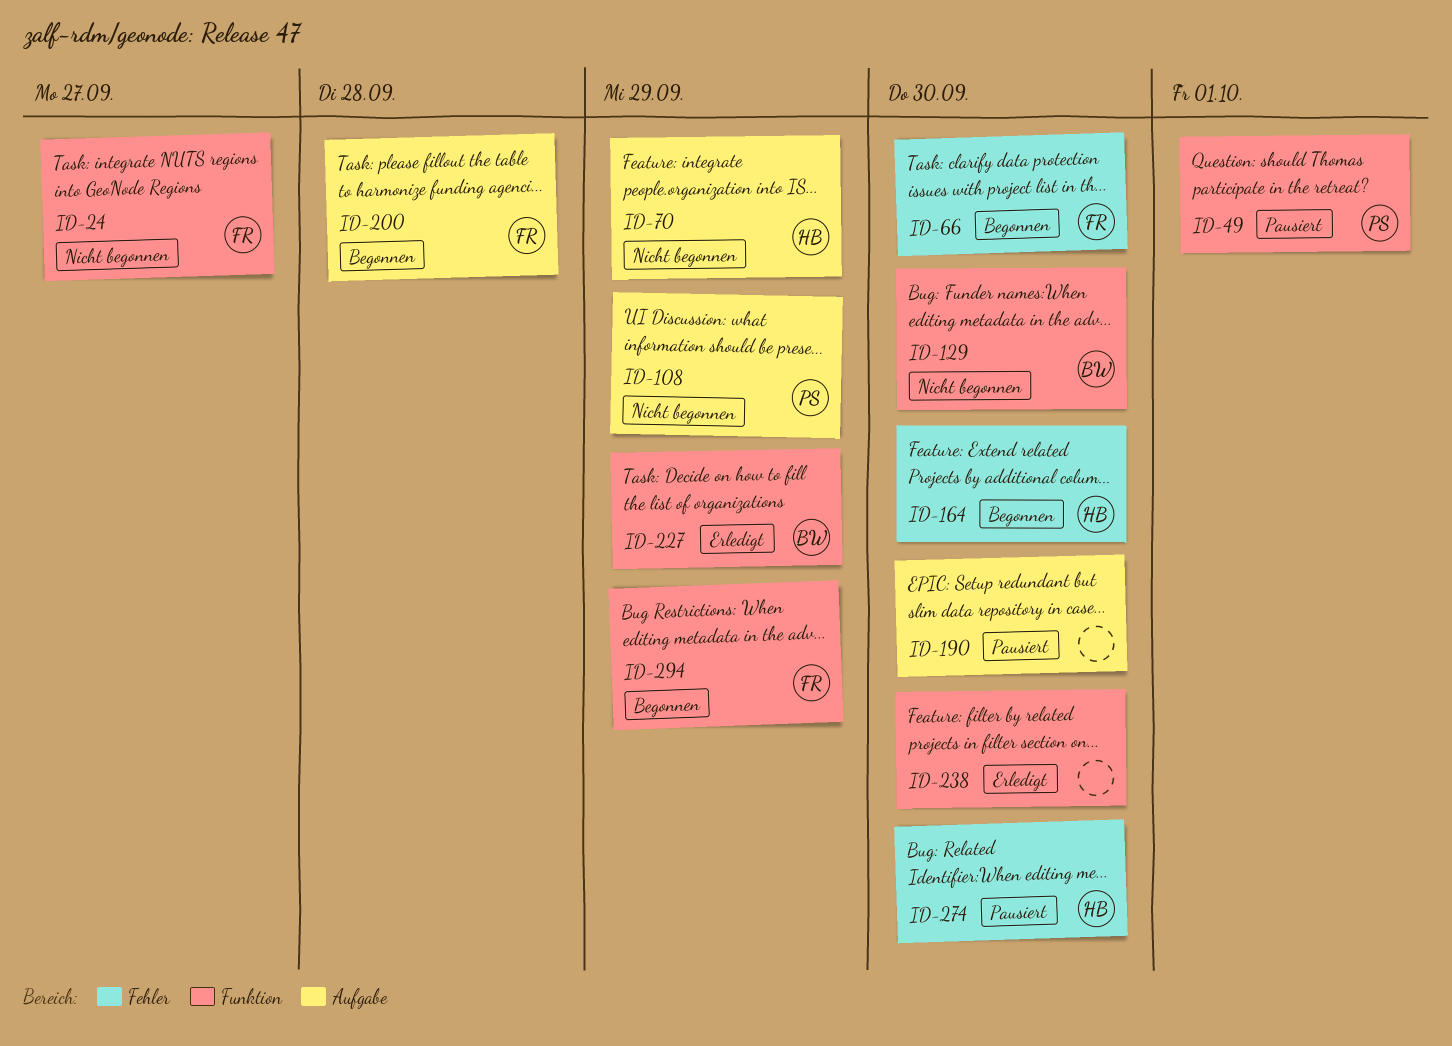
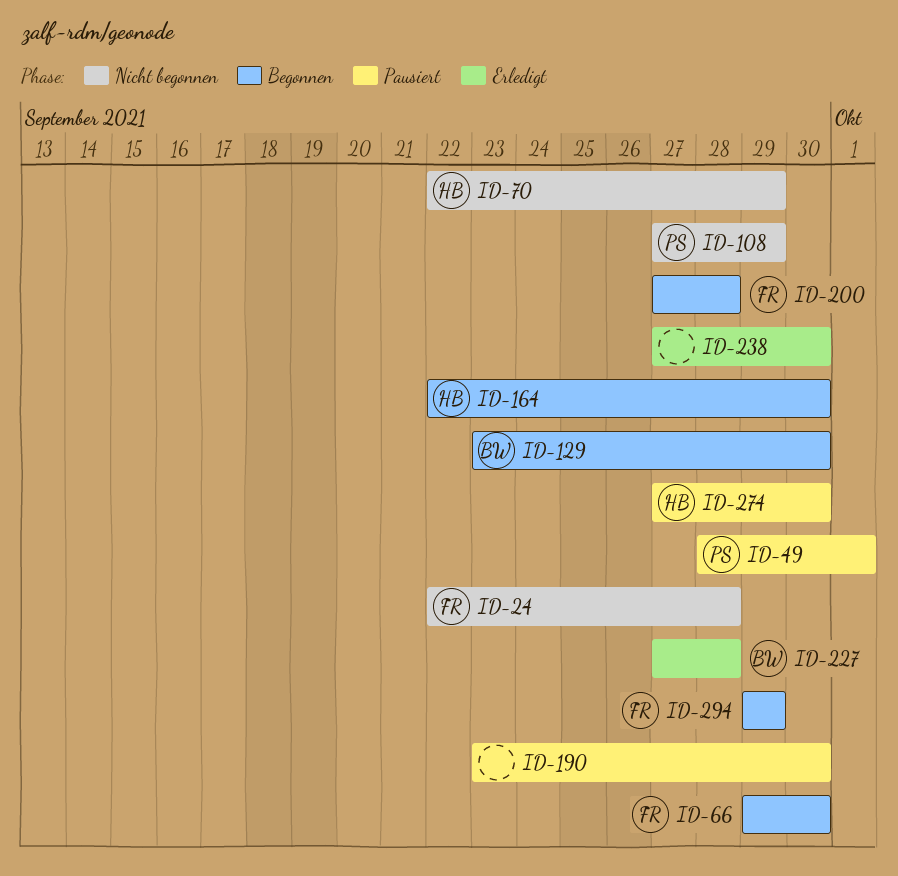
ID-24, due: Sep 27 -> Sep 28
ID-129, status: Nicht begonnen -> Begonnen
ID-227, due: Sep 29 -> Sep 28

